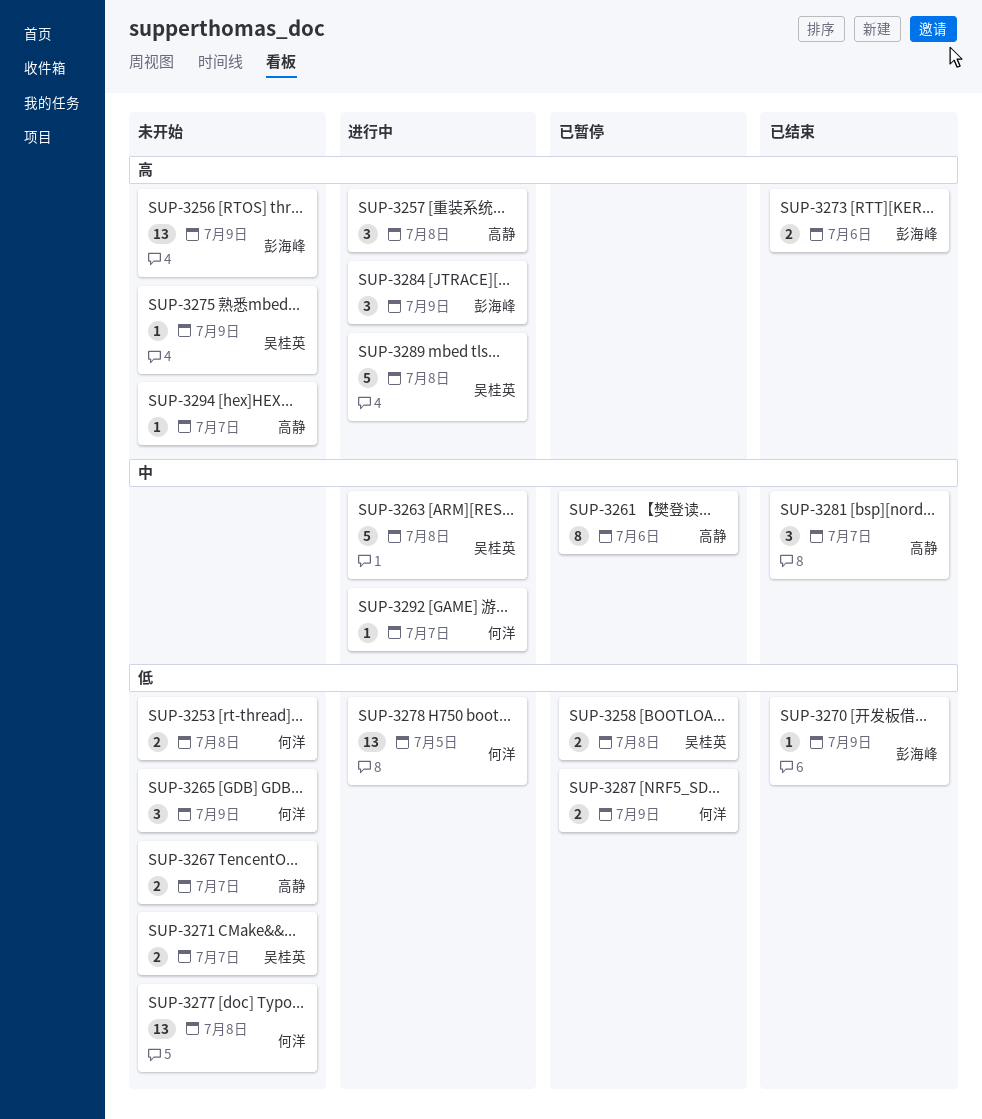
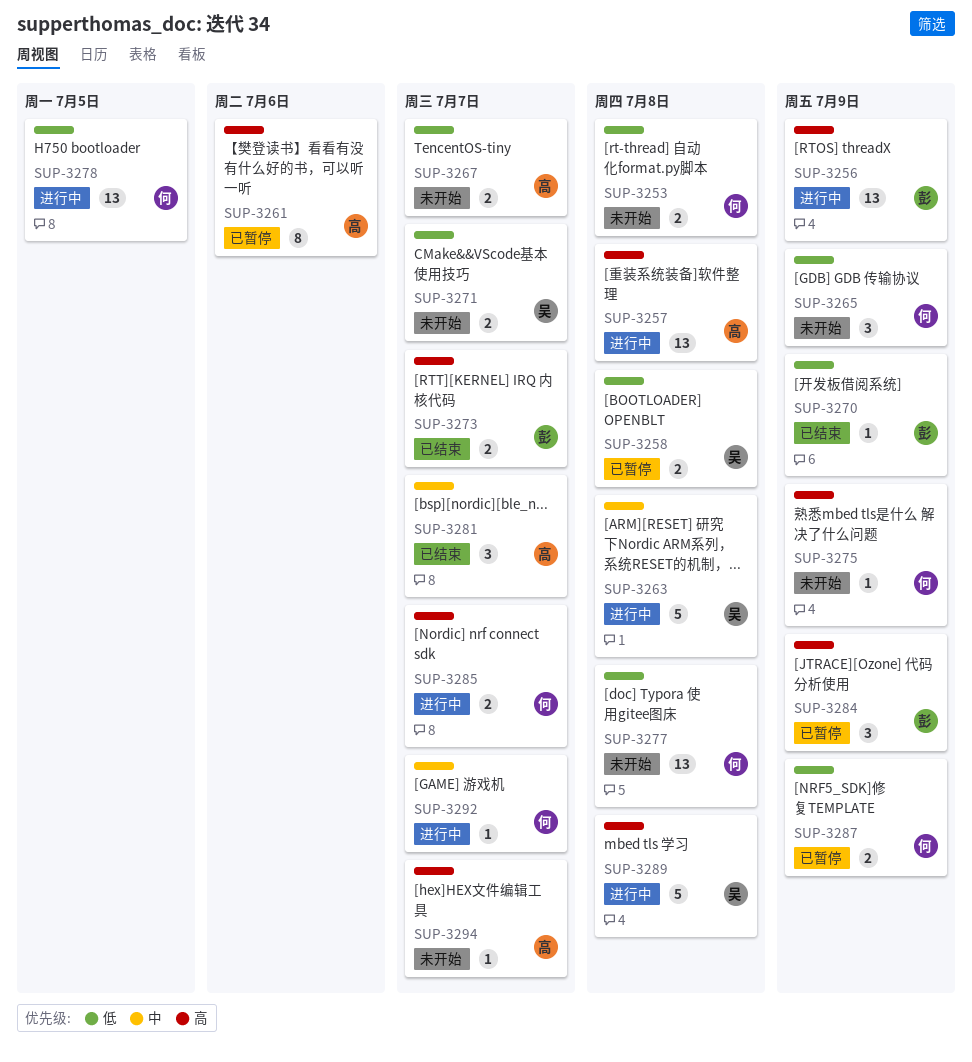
SUP-3256, status: 未开始 -> 进行中
SUP-3257, estimate: 3 -> 13
SUP-3261, priority: 中 -> 高
SUP-3273, due: Jul 6 -> Jul 7
SUP-3275, owner: 吴桂英 -> 何洋
SUP-3284, status: 进行中 -> 已暂停
SUP-3285: none -> present

